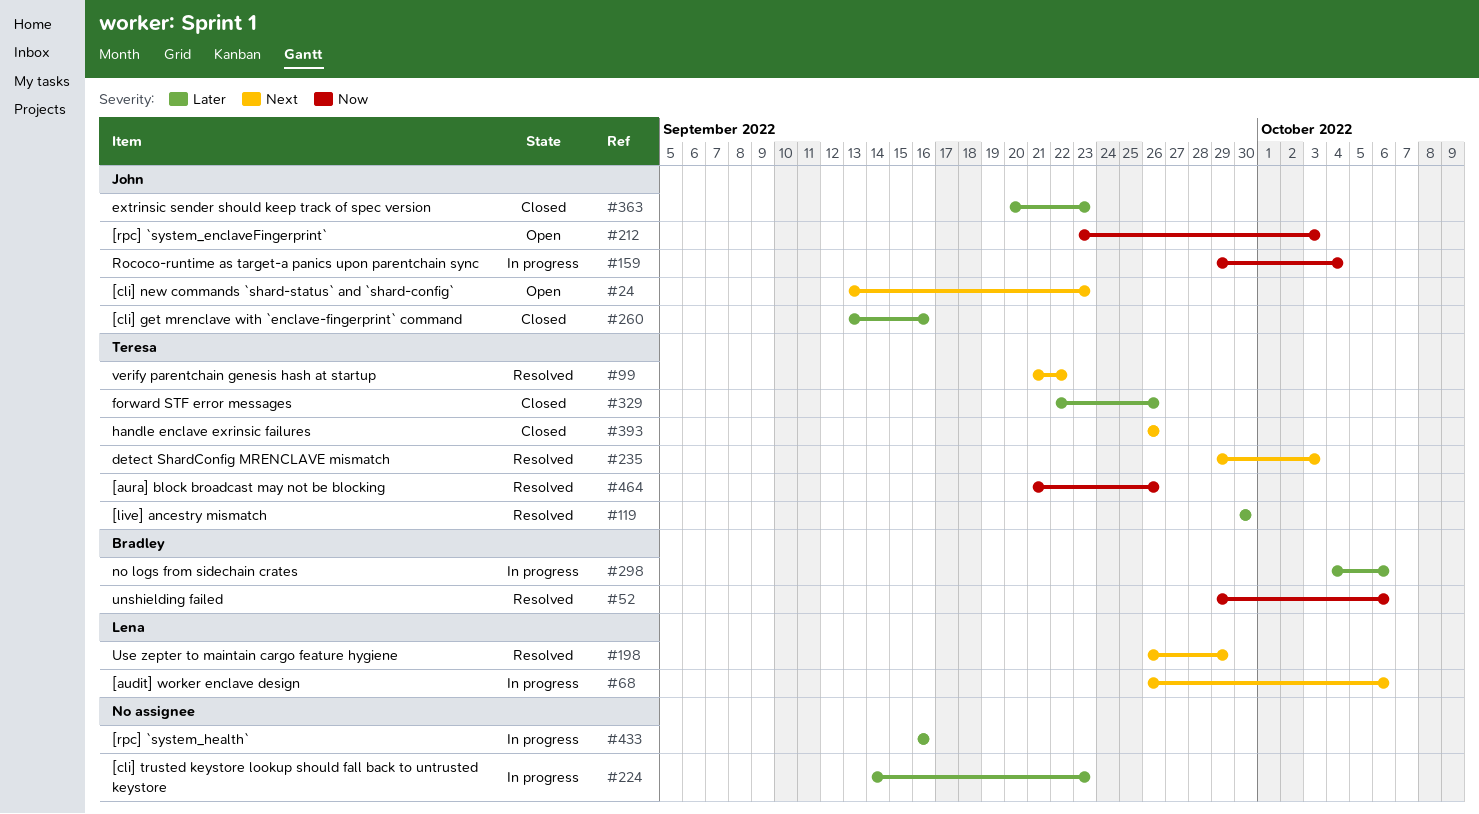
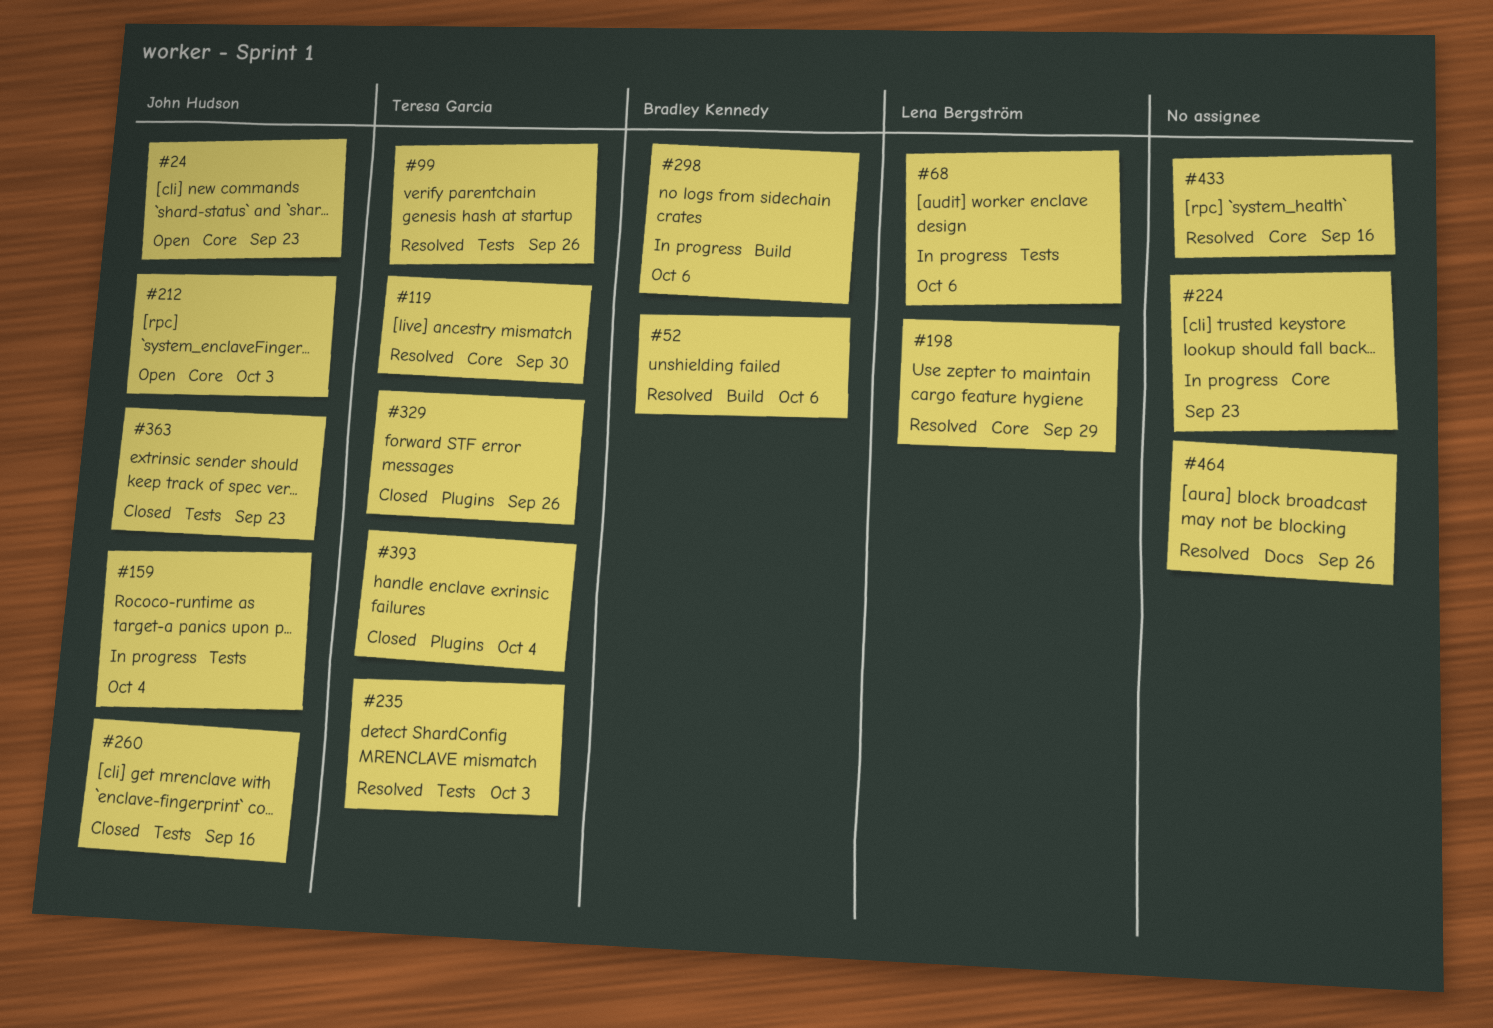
#99, due: Sep 22 -> Sep 26
#393, due: Sep 26 -> Oct 4
#433, status: In progress -> Resolved
#464, owner: Teresa Garcia -> none

